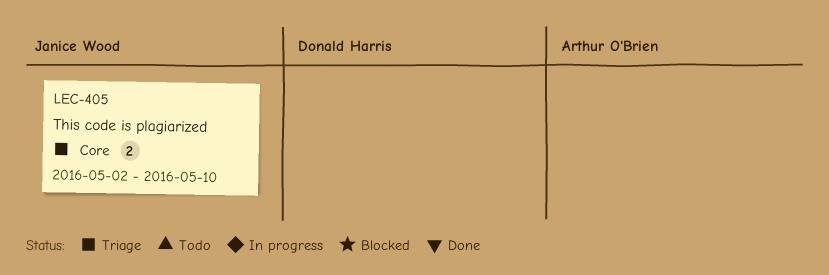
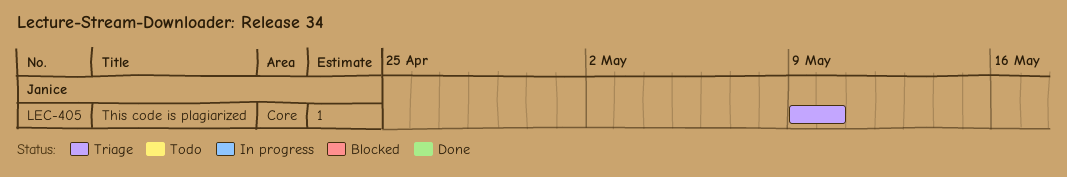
LEC-405, estimate: 2 -> 1
LEC-405, start: May 2 -> May 9

